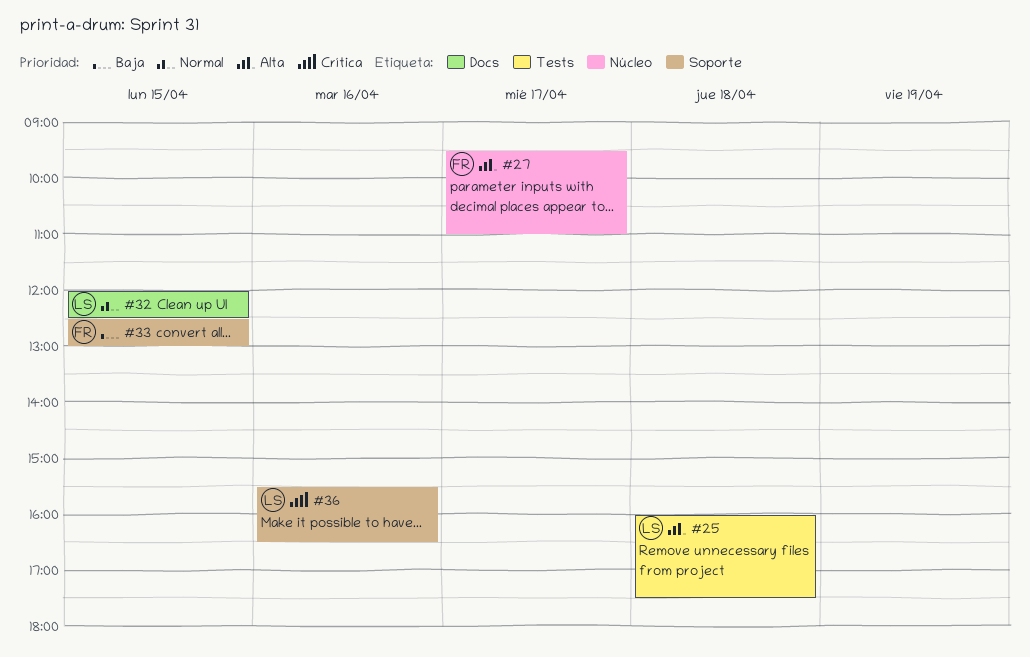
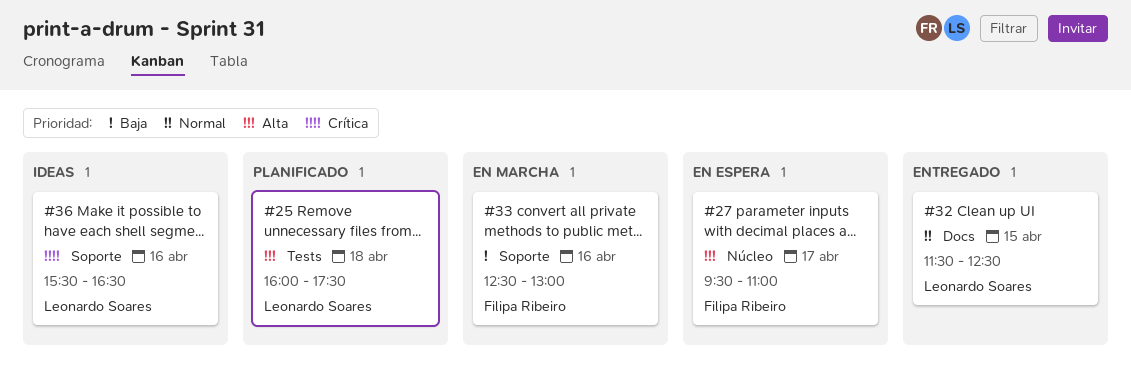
#32, begins: 12:00 -> 11:30
#33, day: Apr 15 -> Apr 16

